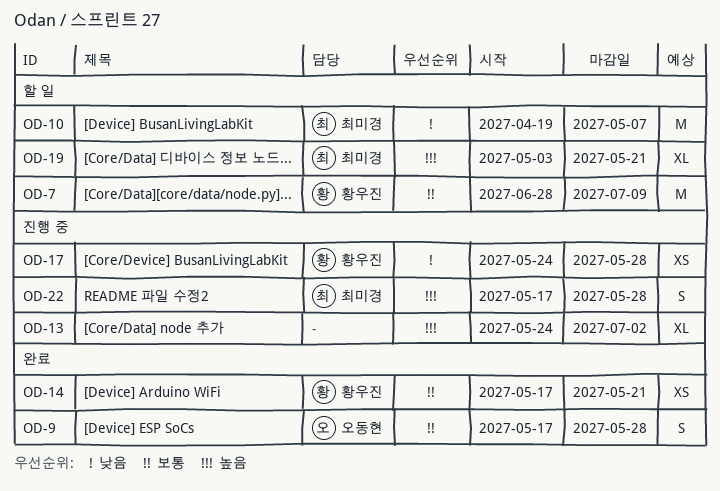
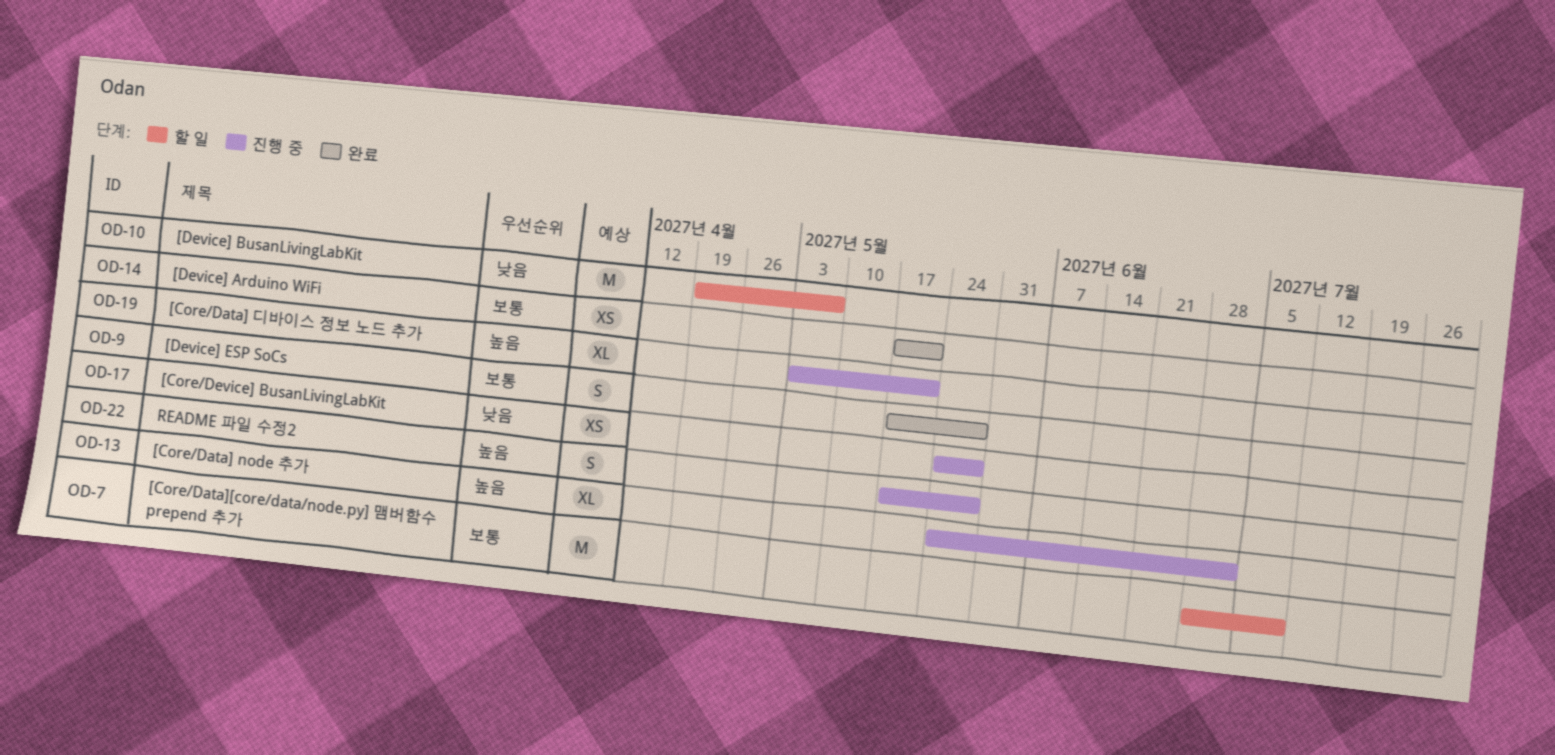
OD-19, status: 할 일 -> 진행 중

